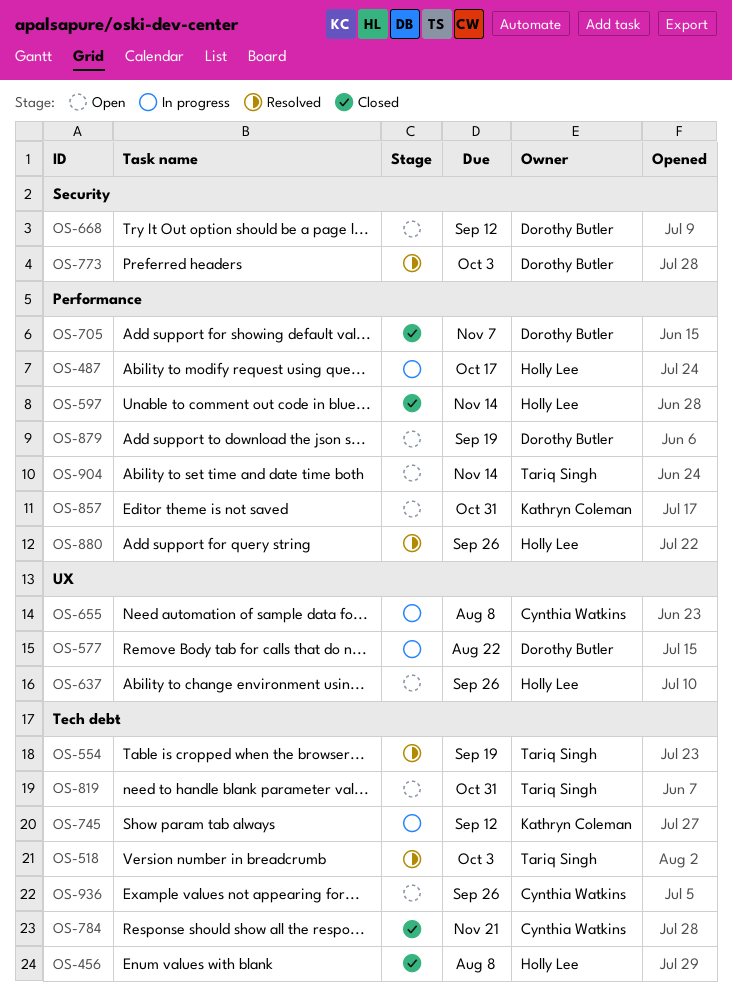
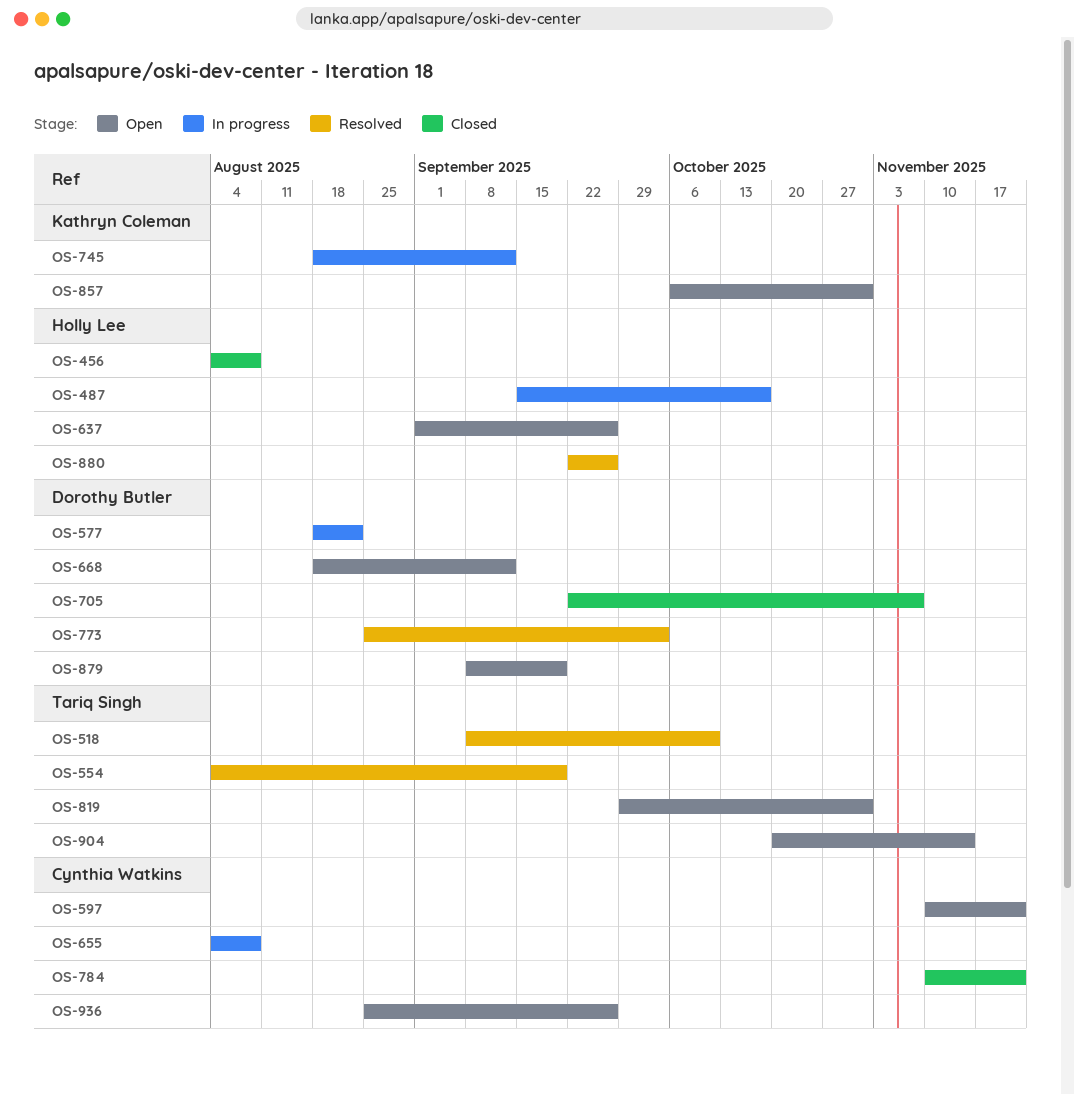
OS-518, due: Oct 3 -> Oct 10
OS-597, status: Closed -> Open
OS-597, owner: Holly Lee -> Cynthia Watkins
OS-597, due: Nov 14 -> Nov 21

